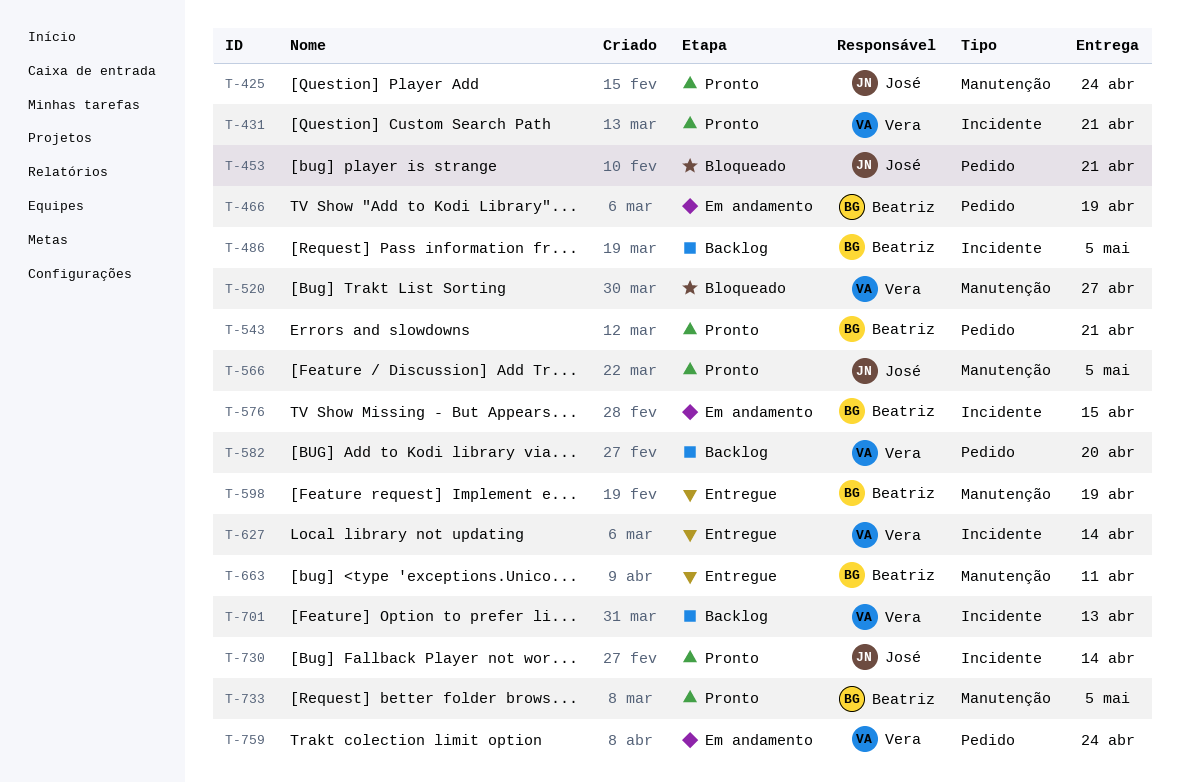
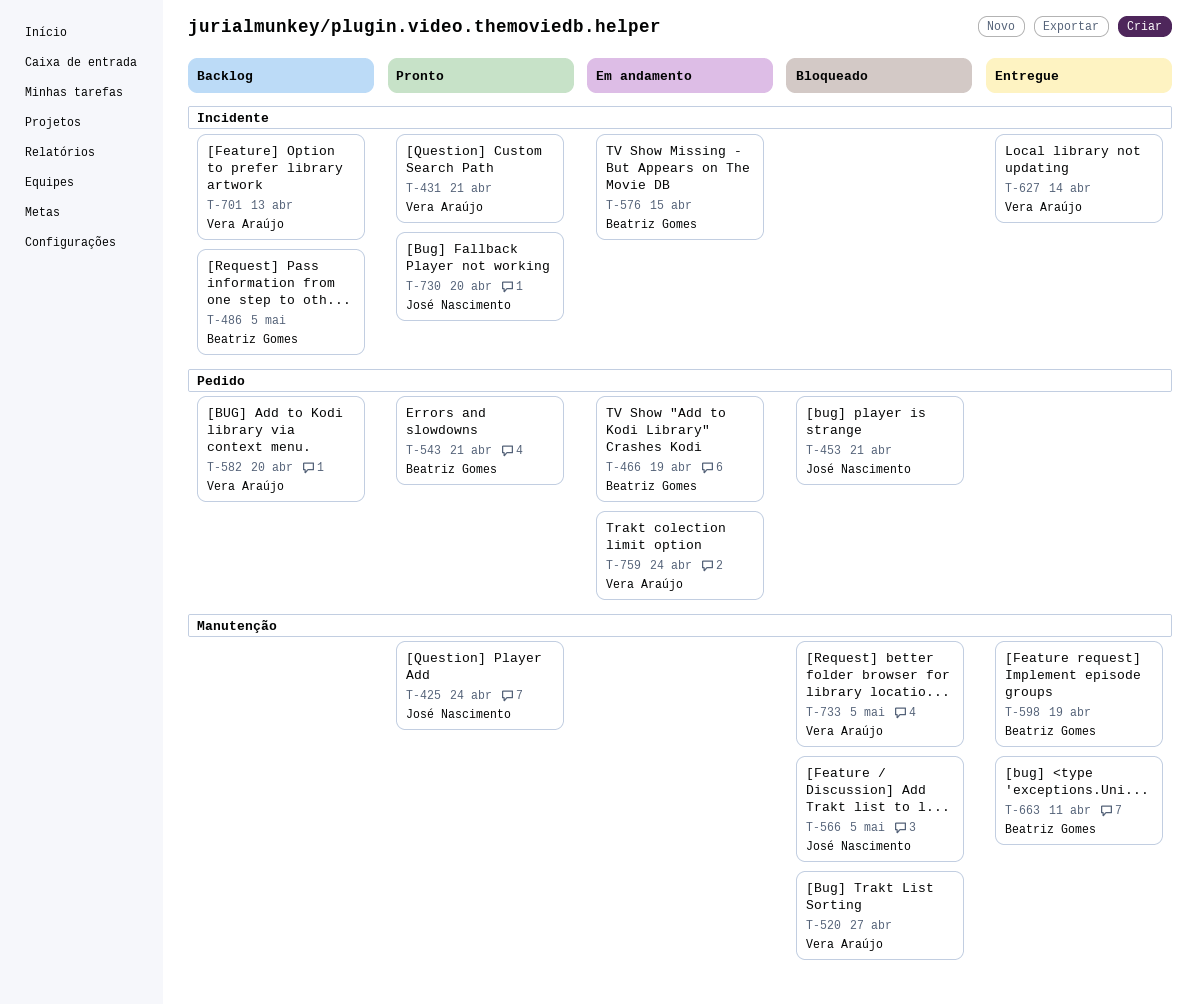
T-566, status: Pronto -> Bloqueado
T-730, due: Apr 14 -> Apr 20
T-733, status: Pronto -> Bloqueado
T-733, owner: Beatriz Gomes -> Vera Araújo

